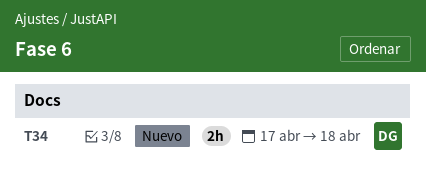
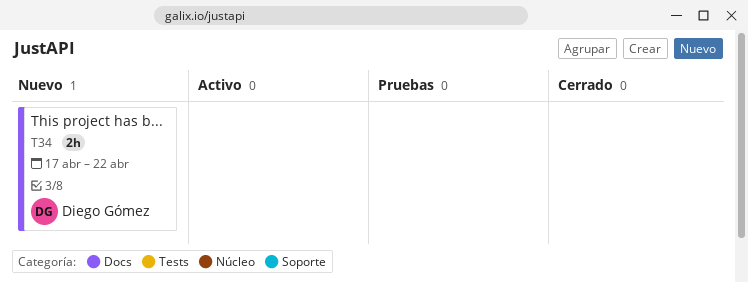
T34, due: Apr 18 -> Apr 22

